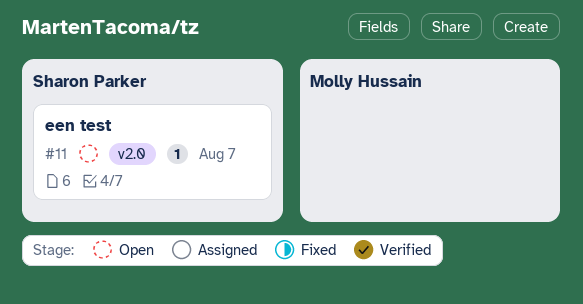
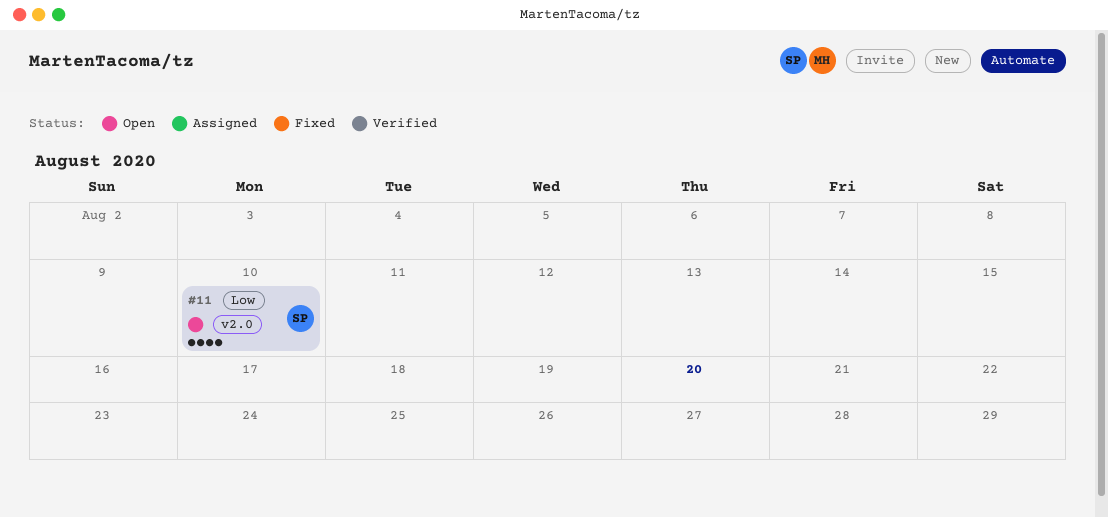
#11, estimate: 1 -> 4
#11, due: Aug 7 -> Aug 10

